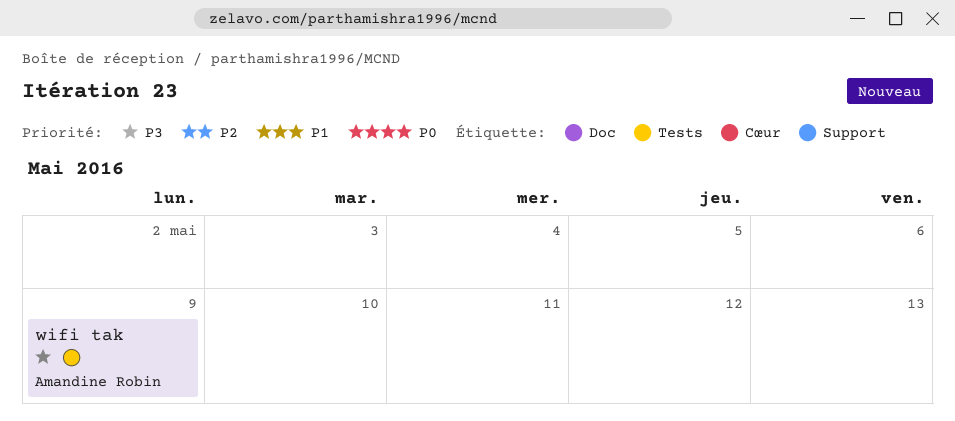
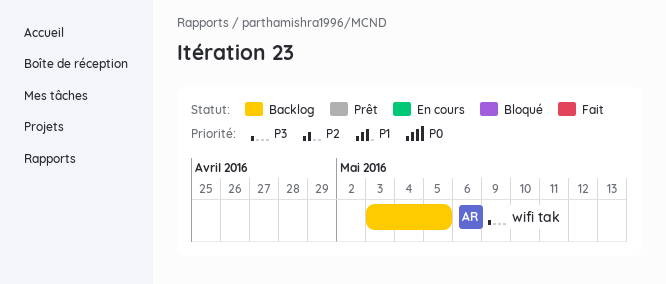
wifi tak, due: May 9 -> May 5

